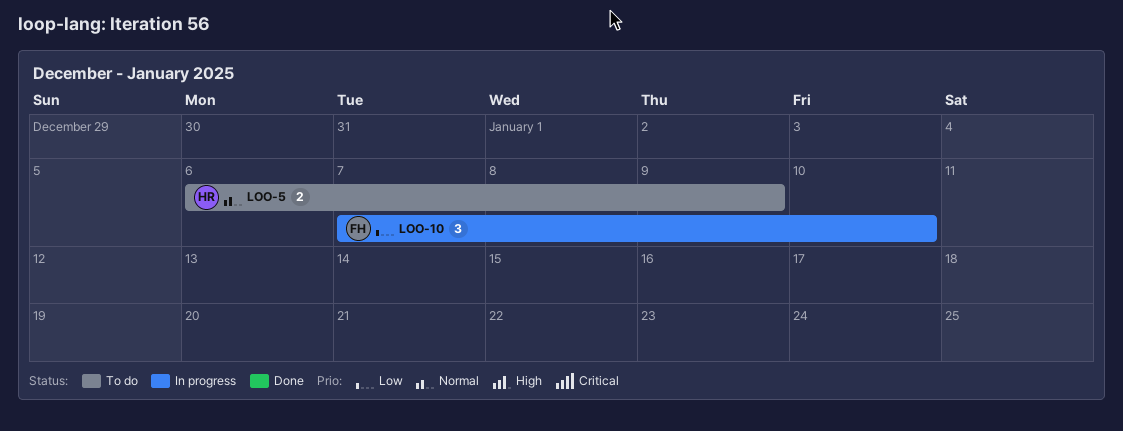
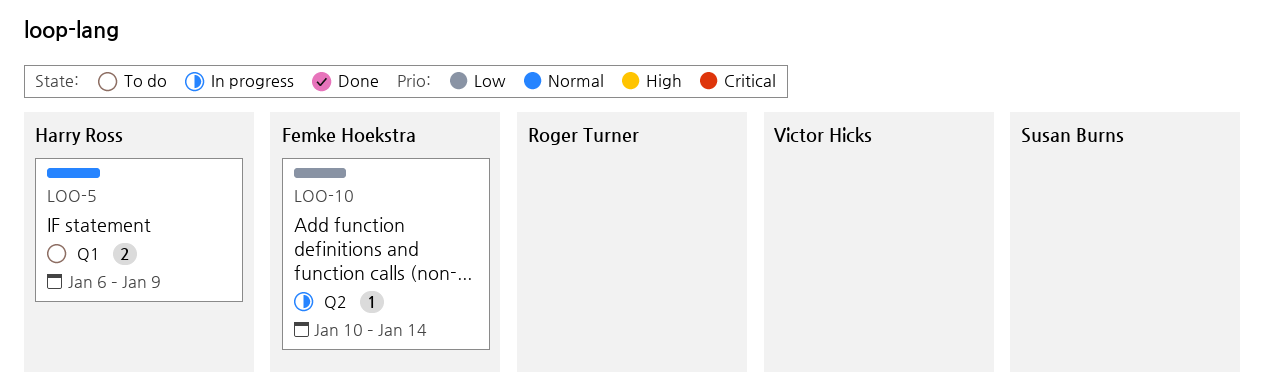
LOO-10, estimate: 3 -> 1
LOO-10, start: Jan 7 -> Jan 10
LOO-10, due: Jan 10 -> Jan 14

